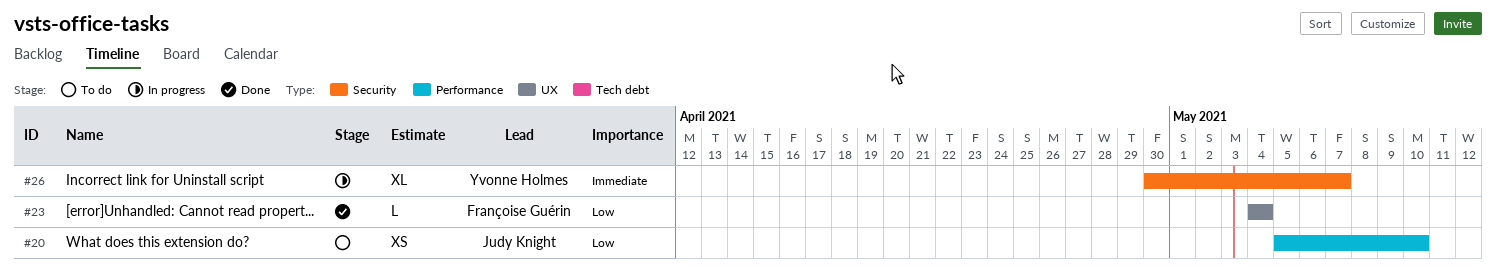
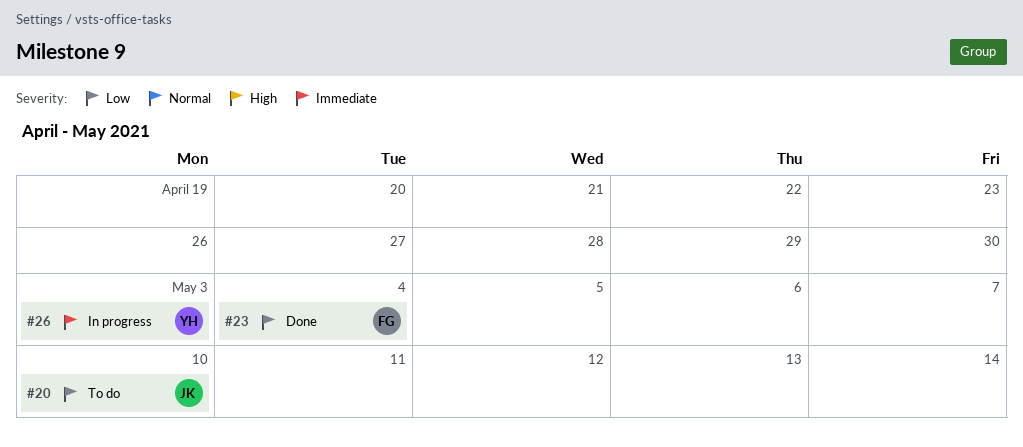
#26, due: May 7 -> May 3

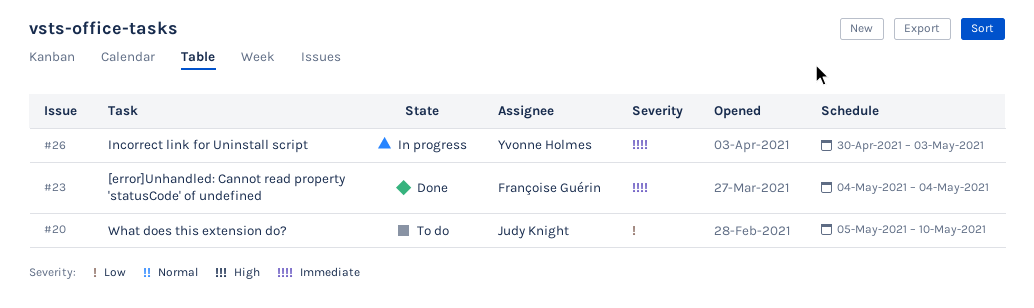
#23, priority: Low -> Immediate

